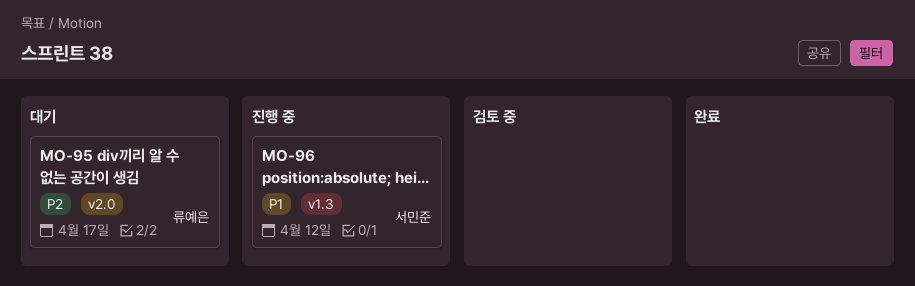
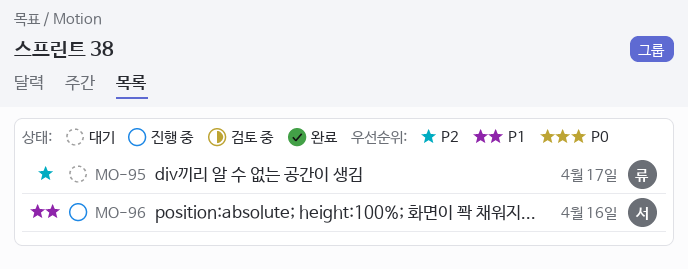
MO-96, due: Apr 12 -> Apr 16

